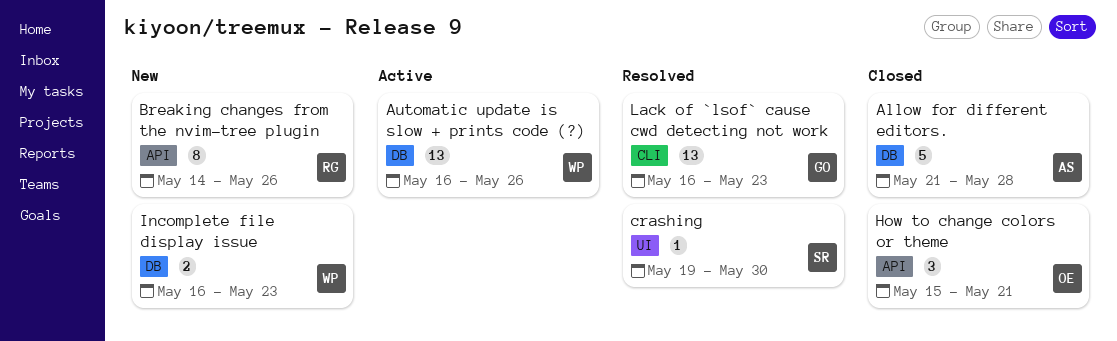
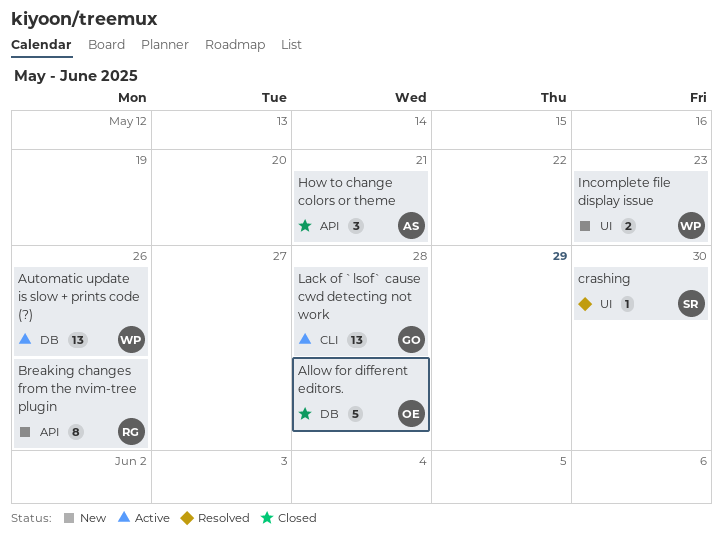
Allow for different editors., owner: AS -> OE
How to change colors or theme, owner: OE -> AS
Incomplete file display issue, label: DB -> UI
Lack of `lsof` cause cwd detecting not work, status: Resolved -> Active
Lack of `lsof` cause cwd detecting not work, due: May 23 -> May 28

